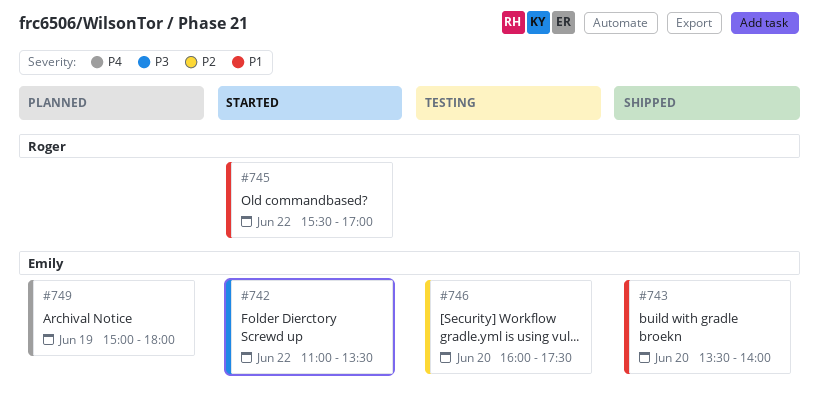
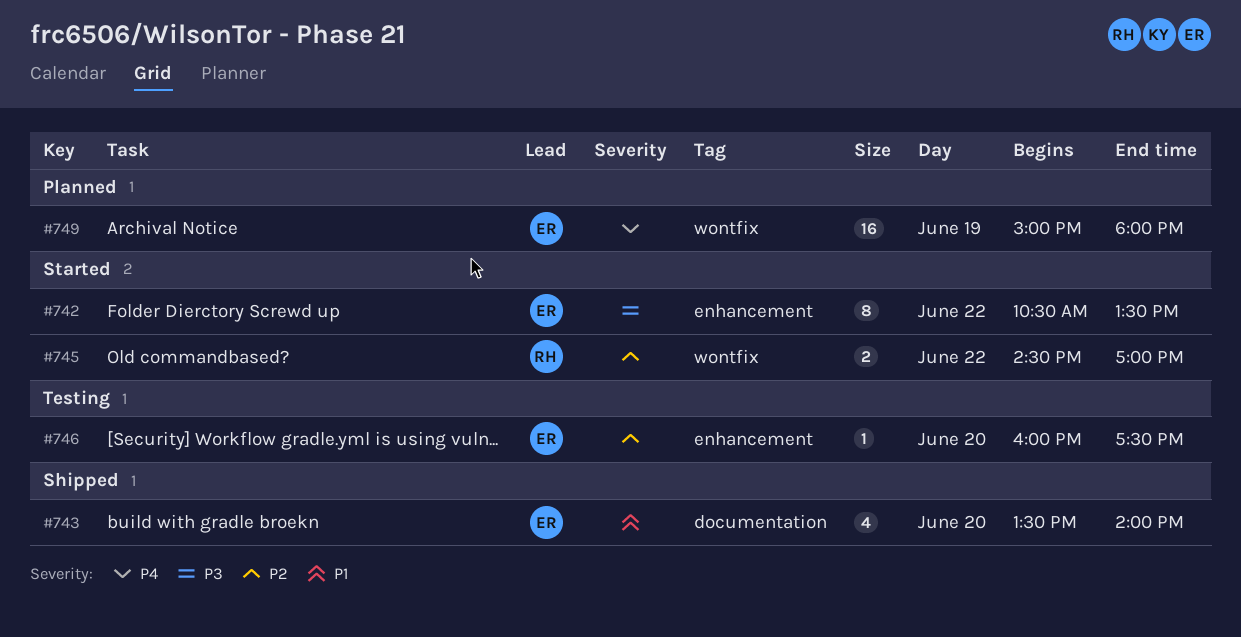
#742, begins: 11:00 -> 10:30
#745, priority: P1 -> P2
#745, begins: 15:30 -> 14:30

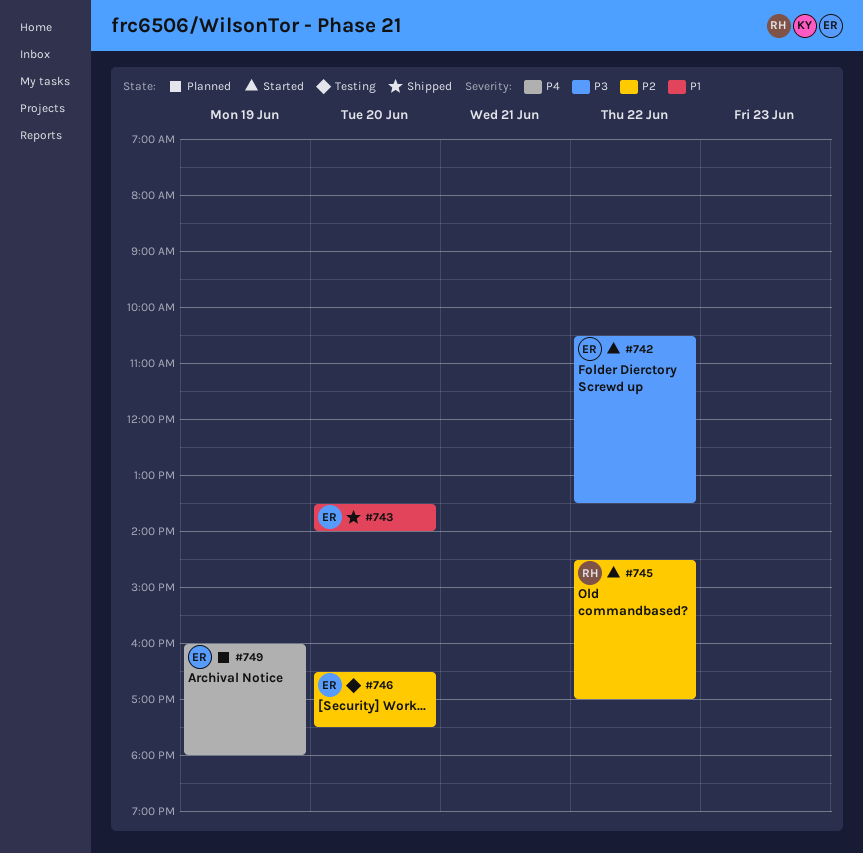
#746, begins: 16:00 -> 16:30
#749, begins: 15:00 -> 16:00

